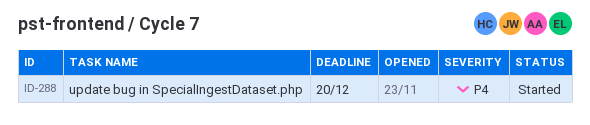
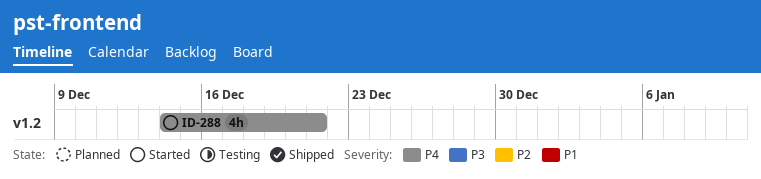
ID-288, due: Dec 20 -> Dec 21

